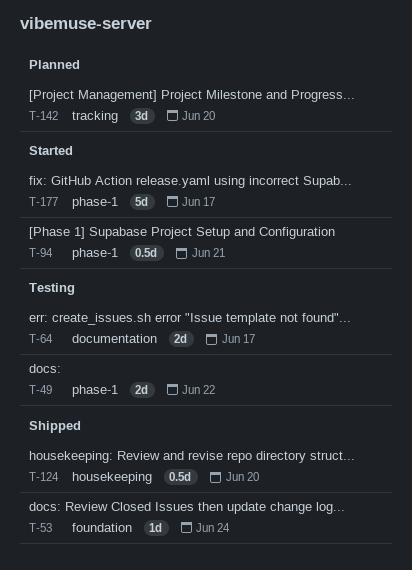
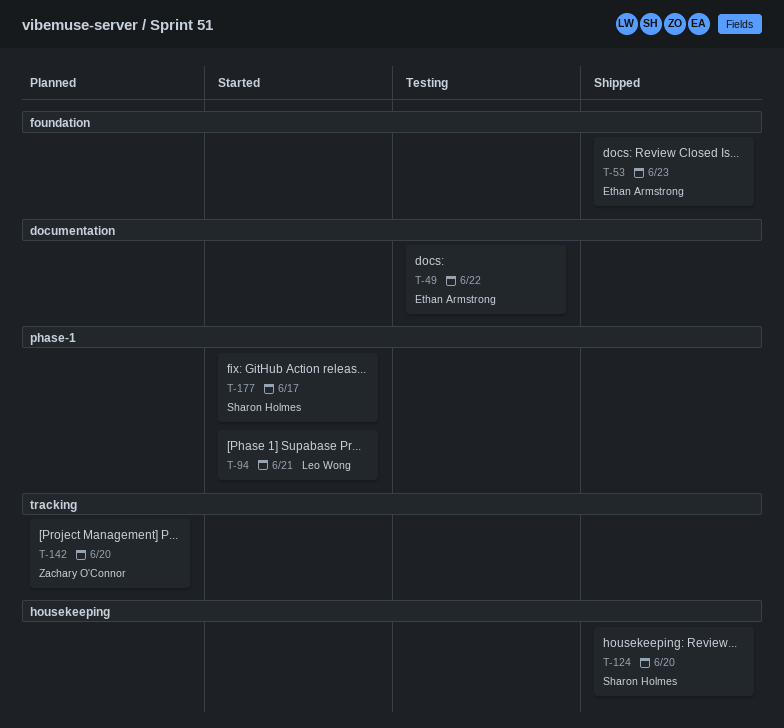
T-49, label: phase-1 -> documentation
T-53, due: Jun 24 -> Jun 23
T-64: present -> none

